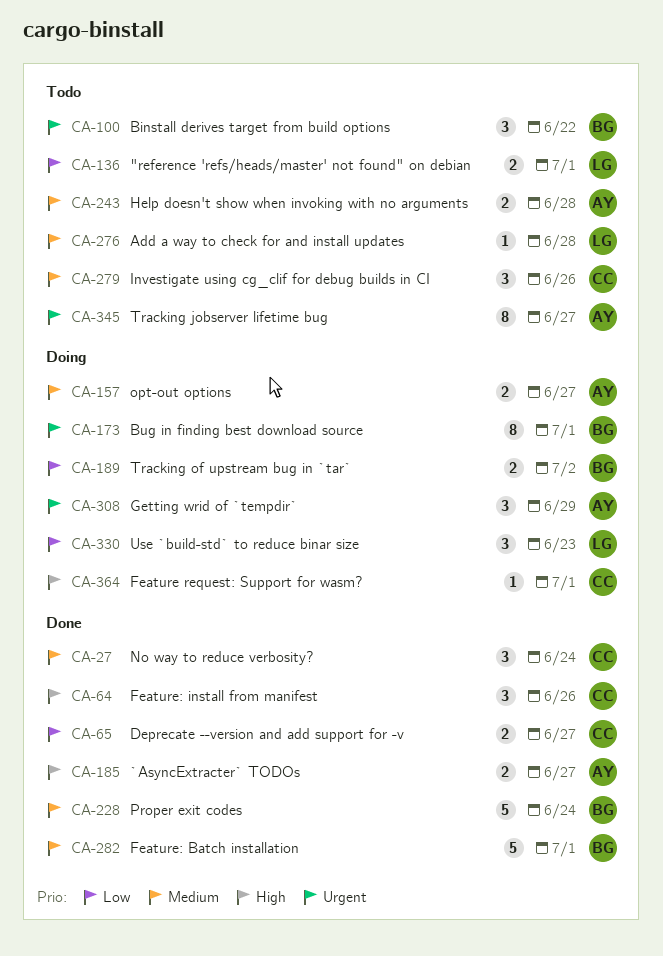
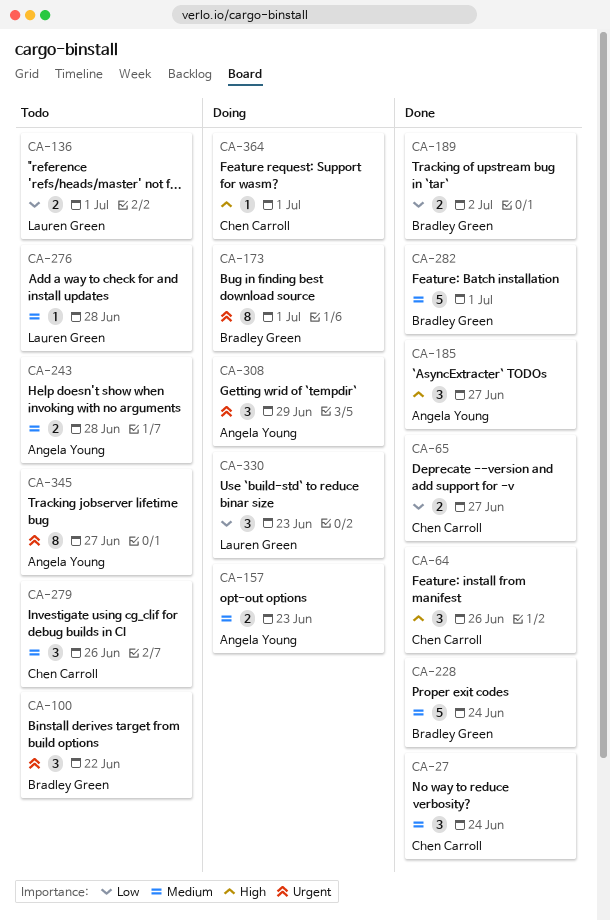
CA-157, due: Jun 27 -> Jun 23
CA-185, estimate: 2 -> 3
CA-189, status: Doing -> Done

